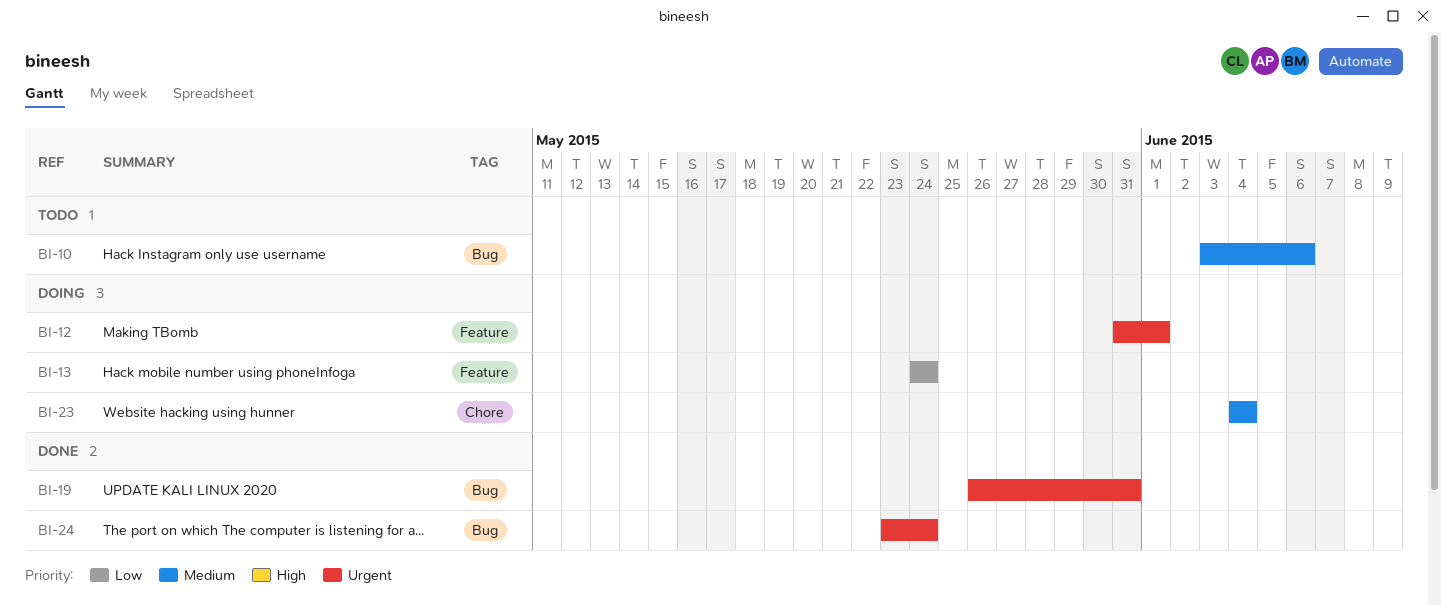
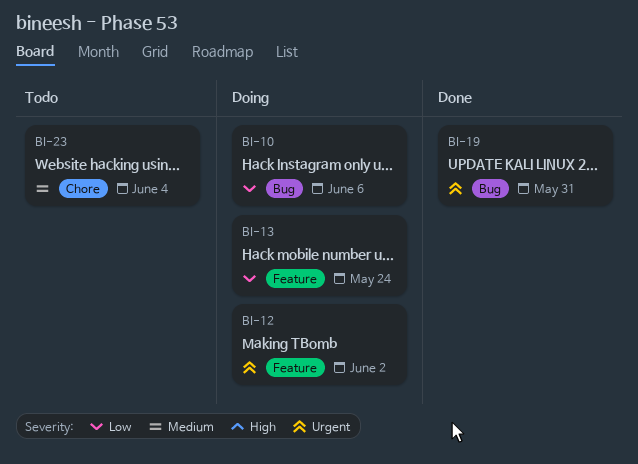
BI-10, status: Todo -> Doing
BI-10, priority: Medium -> Low
BI-12, due: Jun 1 -> Jun 2
BI-23, status: Doing -> Todo
BI-24: present -> none

